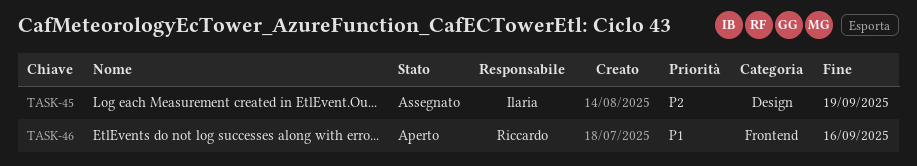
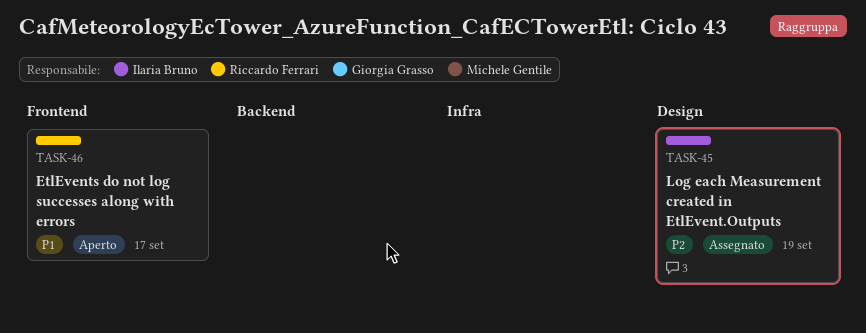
TASK-46, due: Sep 16 -> Sep 17

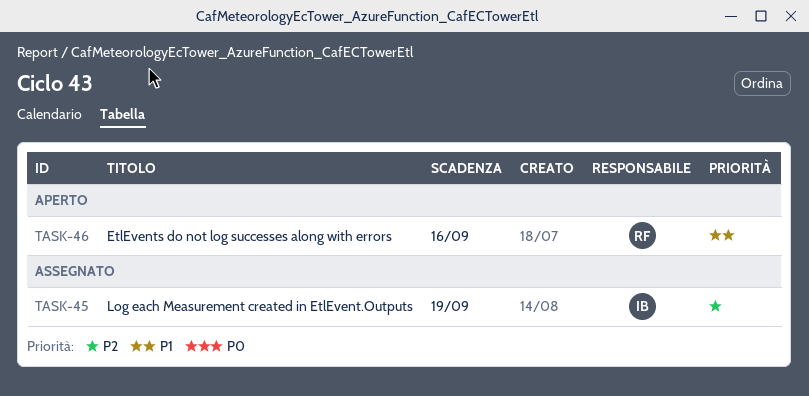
TASK-46, due: Sep 17 -> Sep 16

